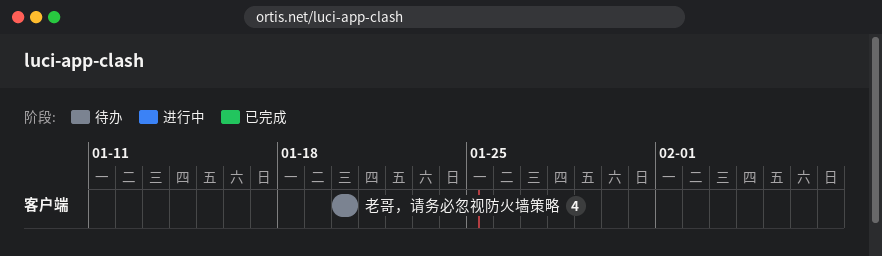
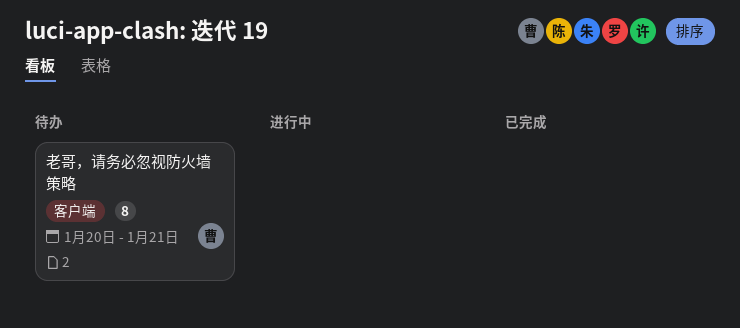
老哥，请务必忽视防火墙策略, estimate: 4 -> 8
老哥，请务必忽视防火墙策略, due: Jan 20 -> Jan 21

